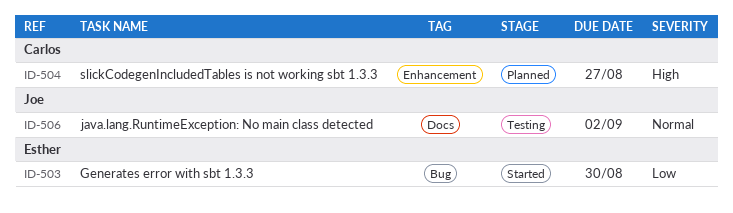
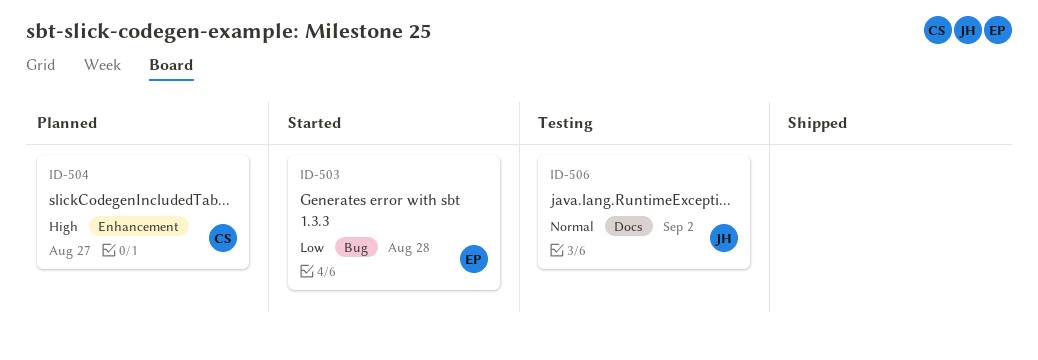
ID-503, due: Aug 30 -> Aug 28

